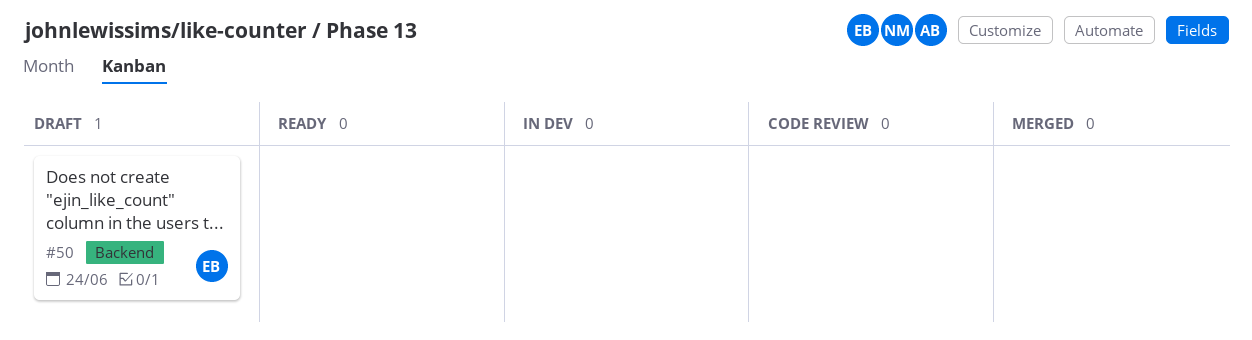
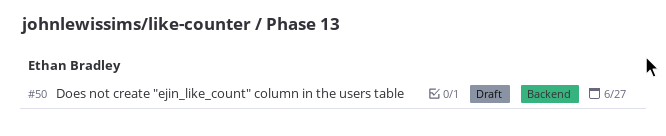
#50, due: Jun 24 -> Jun 27

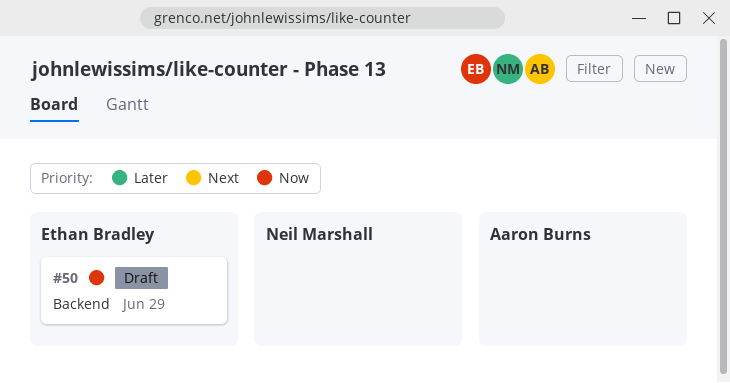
#50, due: Jun 27 -> Jun 29

